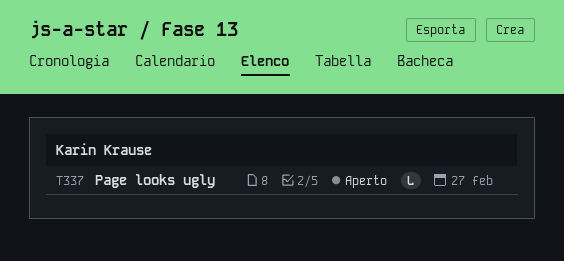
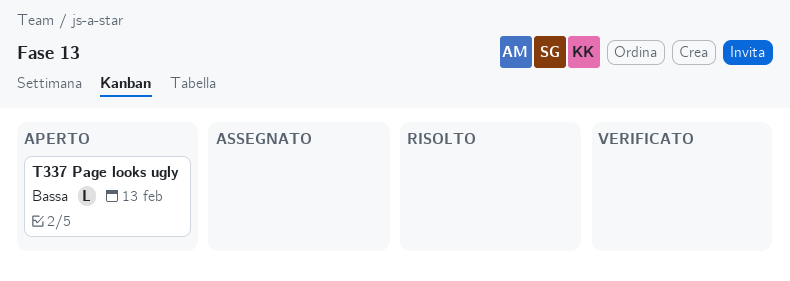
T337, due: Feb 27 -> Feb 13

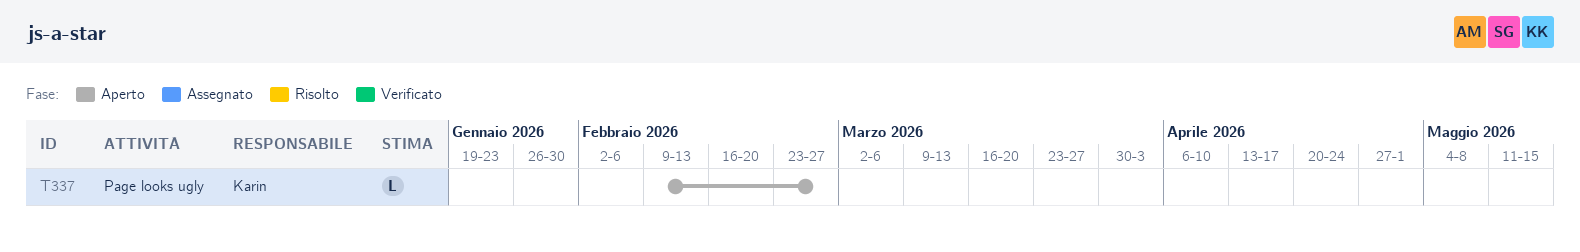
T337, due: Feb 13 -> Feb 27

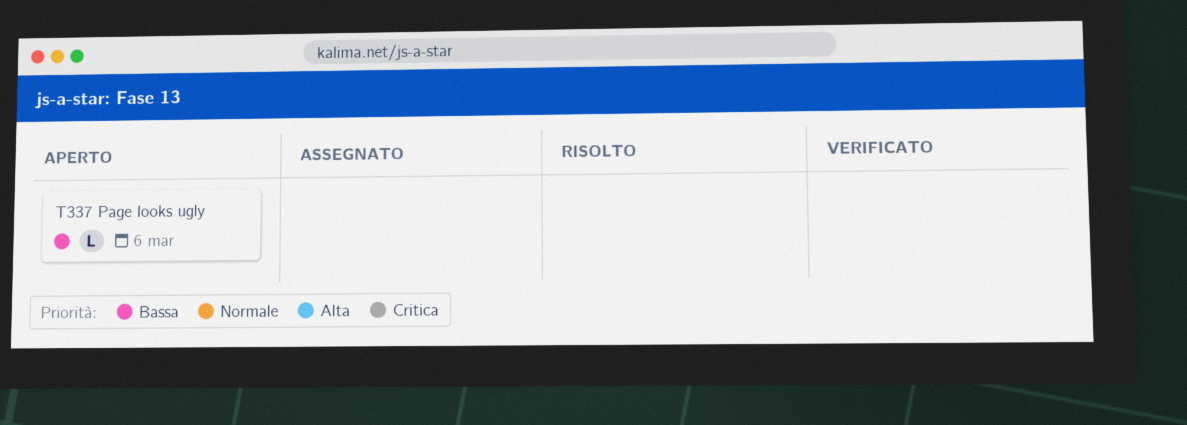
T337, due: Feb 27 -> Mar 6

